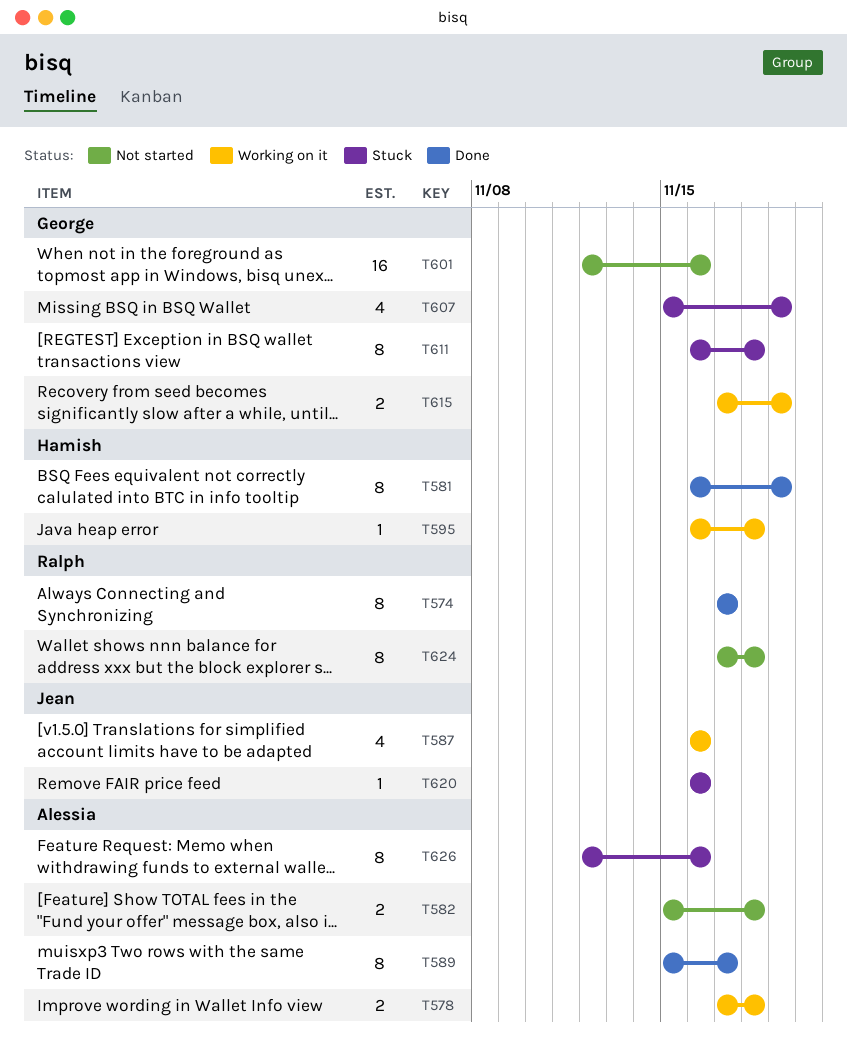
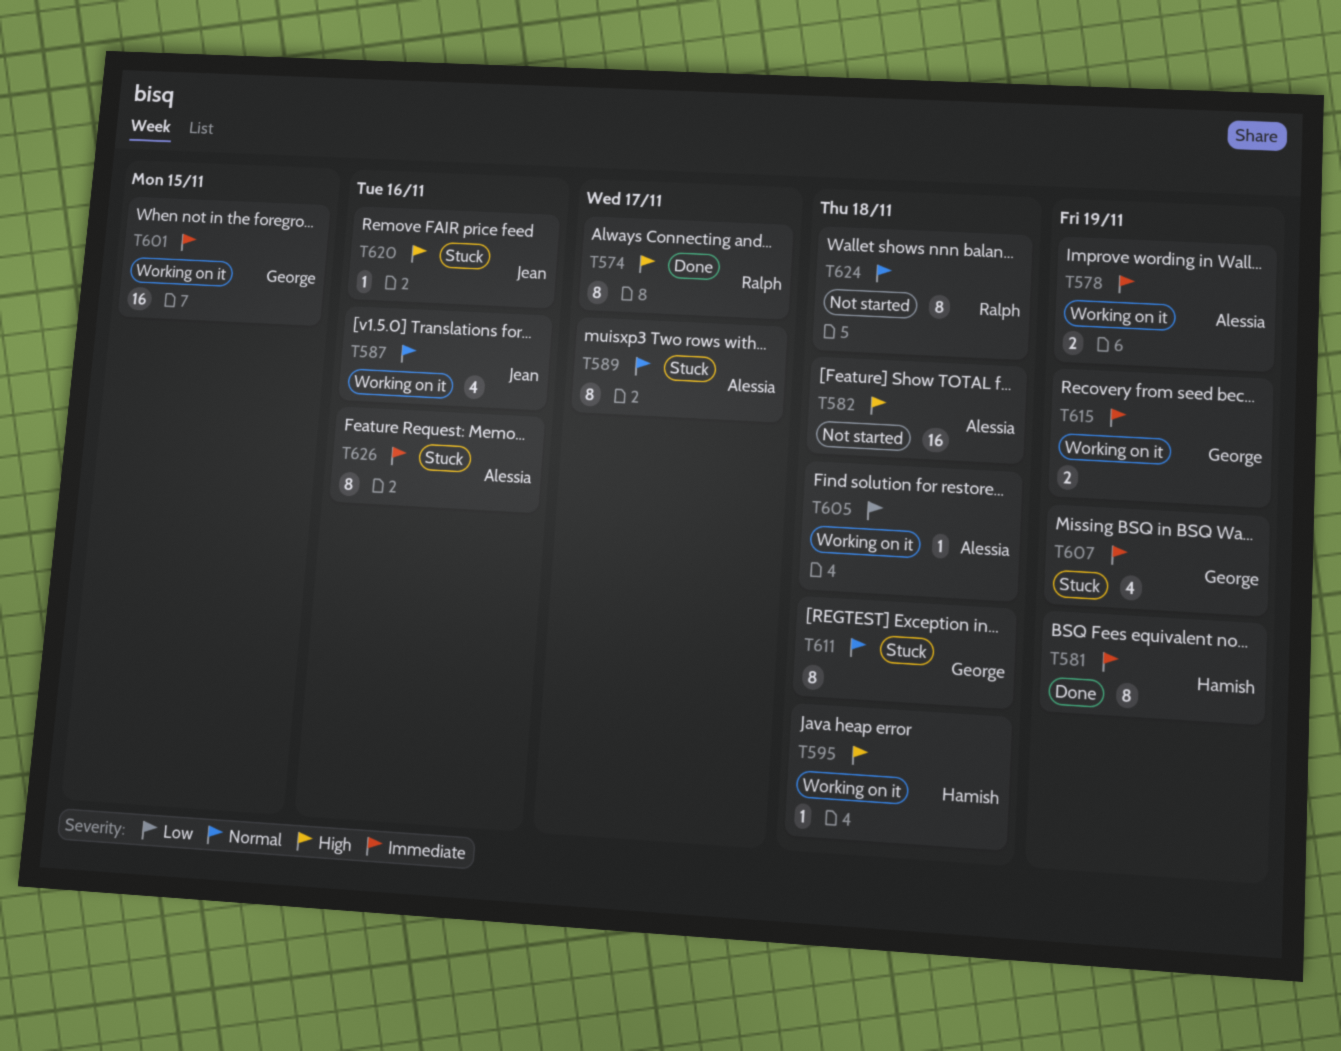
T578, due: Nov 18 -> Nov 19
T582, estimate: 2 -> 16
T589, status: Done -> Stuck
T601, status: Not started -> Working on it
T601, due: Nov 16 -> Nov 15
T605: none -> present

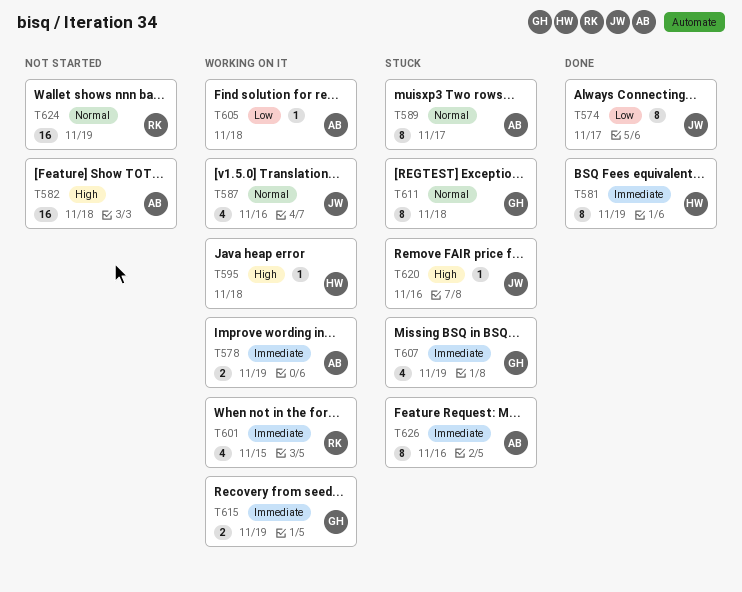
T574, owner: Ralph -> Jean
T574, priority: High -> Low
T601, owner: George -> Ralph
T601, estimate: 16 -> 4
T624, estimate: 8 -> 16
T624, due: Nov 18 -> Nov 19

